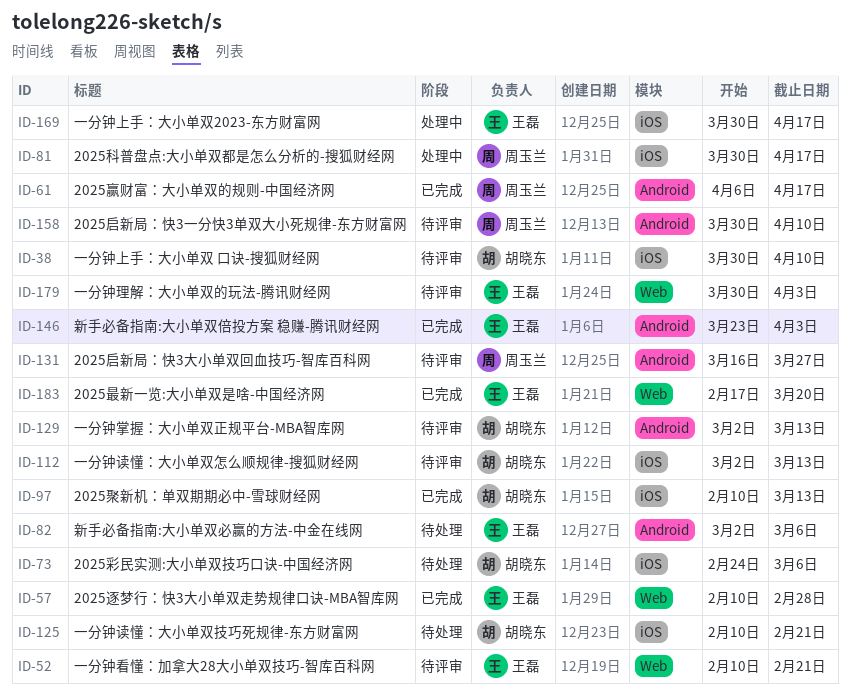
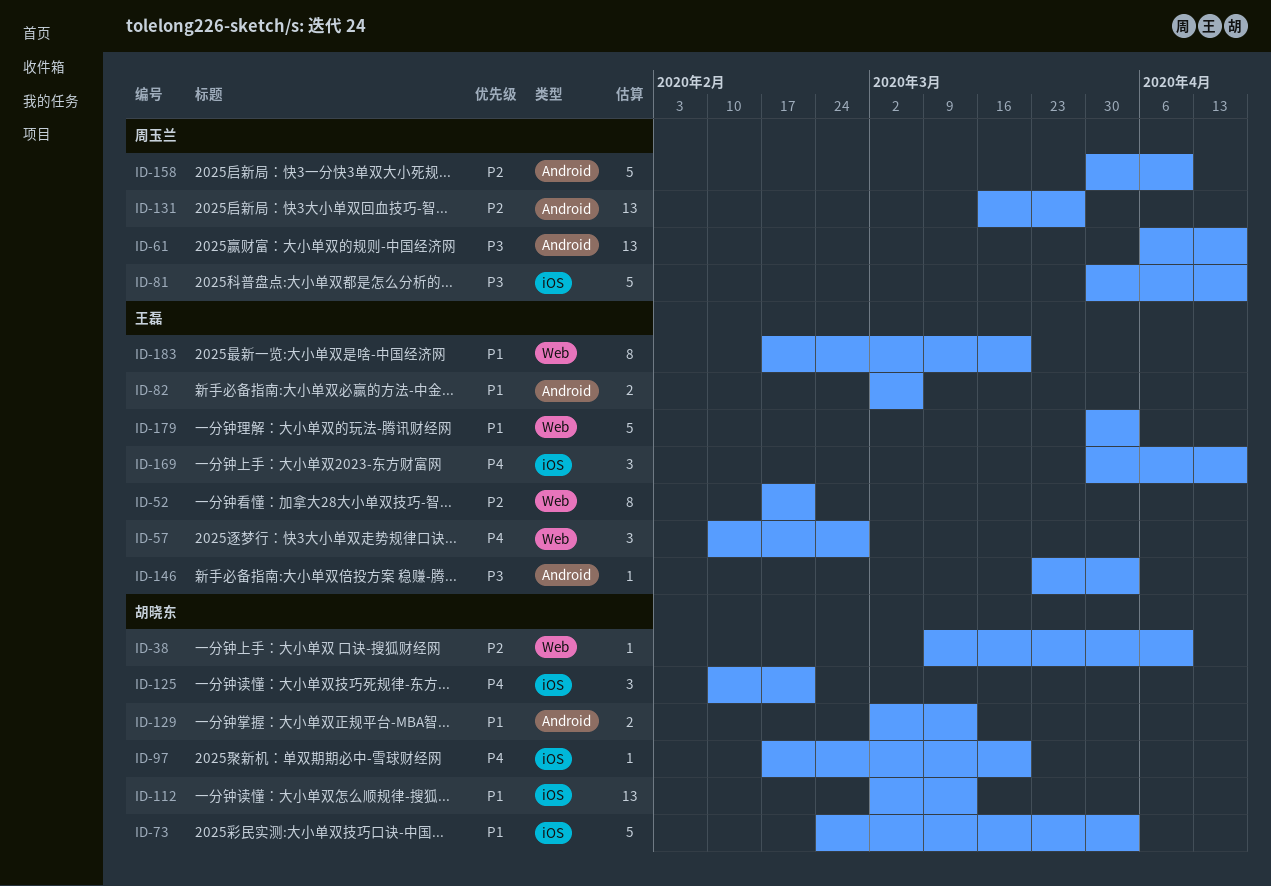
ID-38, label: iOS -> Web
ID-38, start: Mar 30 -> Mar 9
ID-52, start: Feb 10 -> Feb 17
ID-73, due: Mar 6 -> Apr 3
ID-97, start: Feb 10 -> Feb 17
ID-97, due: Mar 13 -> Mar 20

